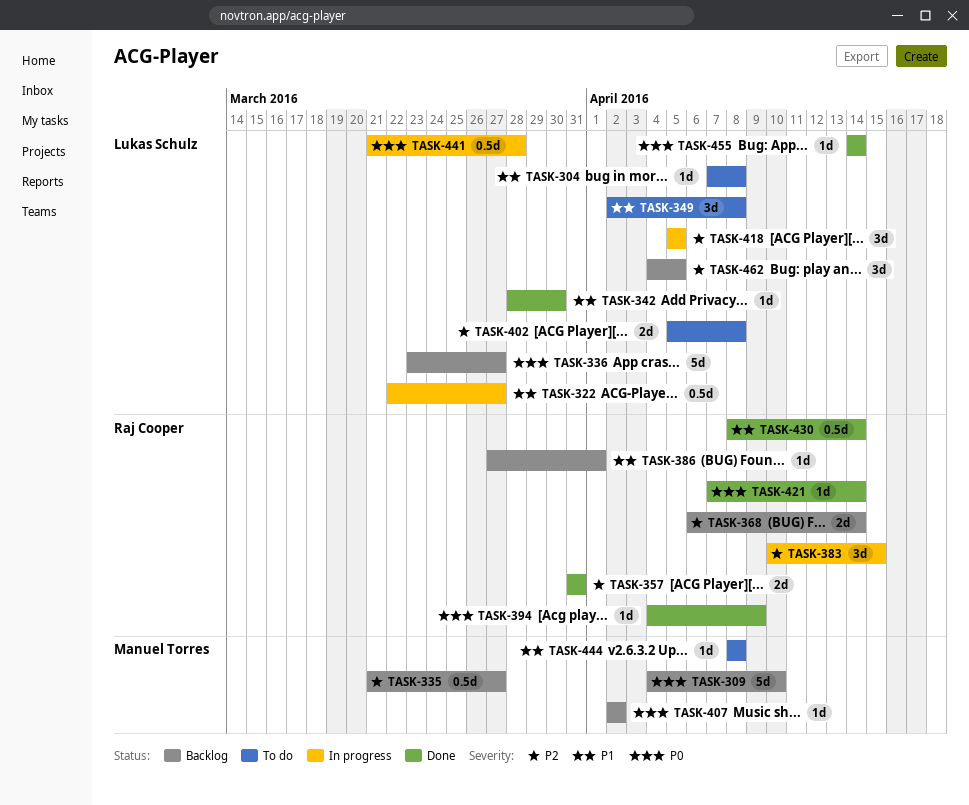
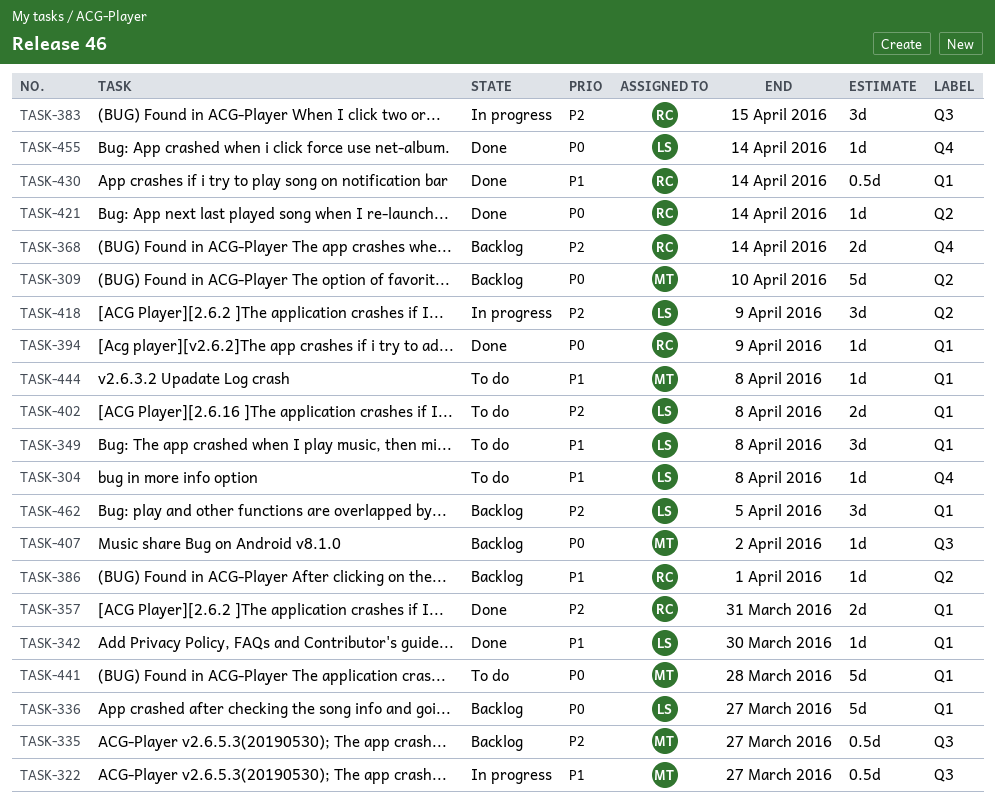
TASK-322, owner: Lukas Schulz -> Manuel Torres
TASK-418, due: Apr 5 -> Apr 9
TASK-441, status: In progress -> To do
TASK-441, owner: Lukas Schulz -> Manuel Torres
TASK-441, estimate: 0.5d -> 5d

